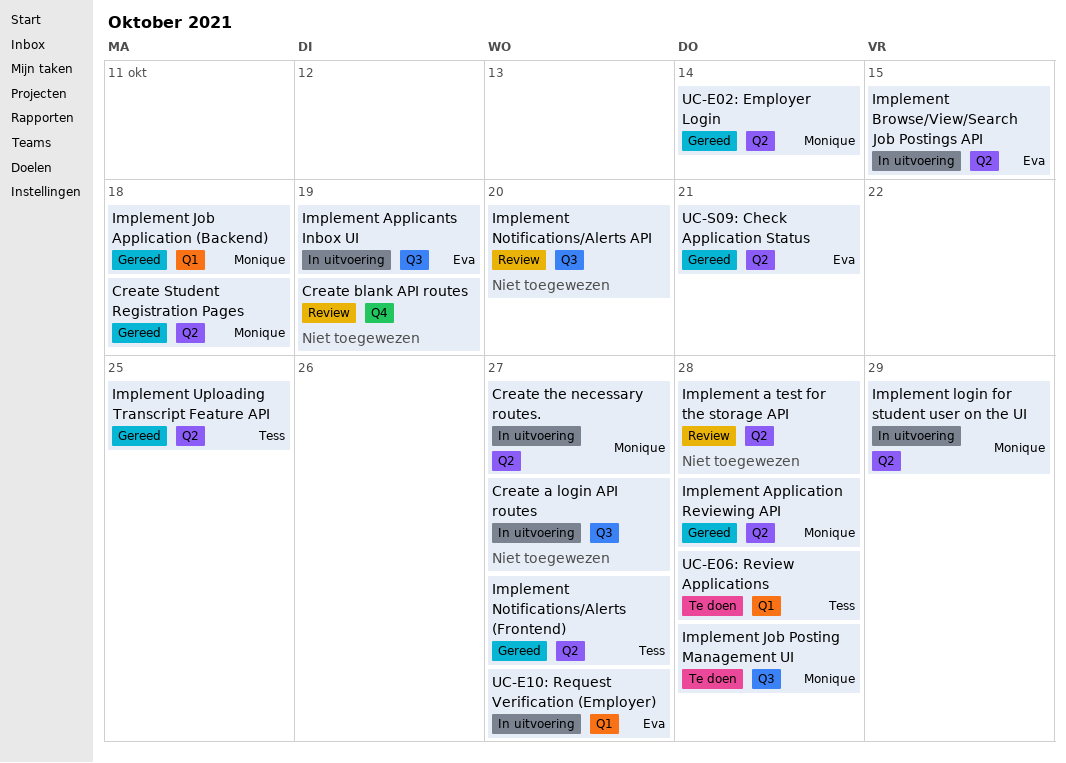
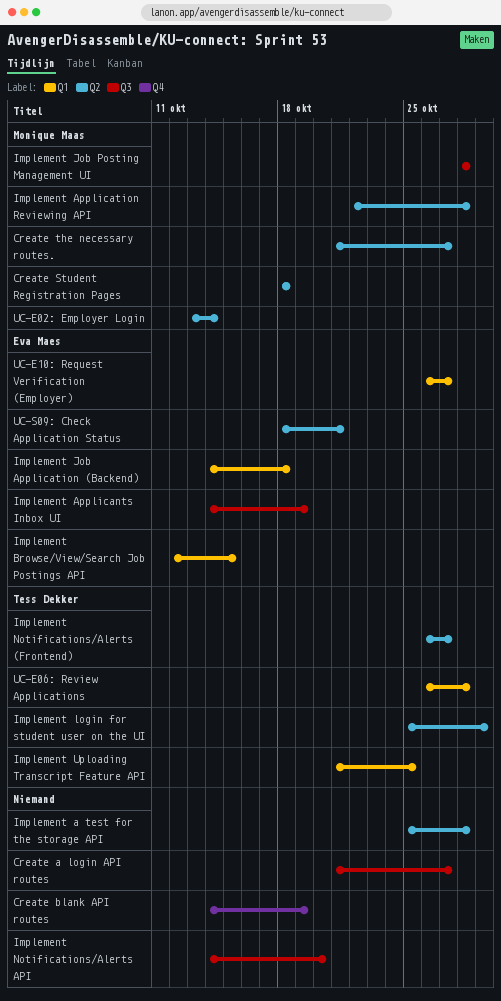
Implement Browse/View/Search Job Postings API, label: Q2 -> Q1
Implement Job Application (Backend), owner: Monique Maas -> Eva Maes
Implement login for student user on the UI, owner: Monique Maas -> Tess Dekker
Implement Uploading Transcript Feature API, label: Q2 -> Q1

